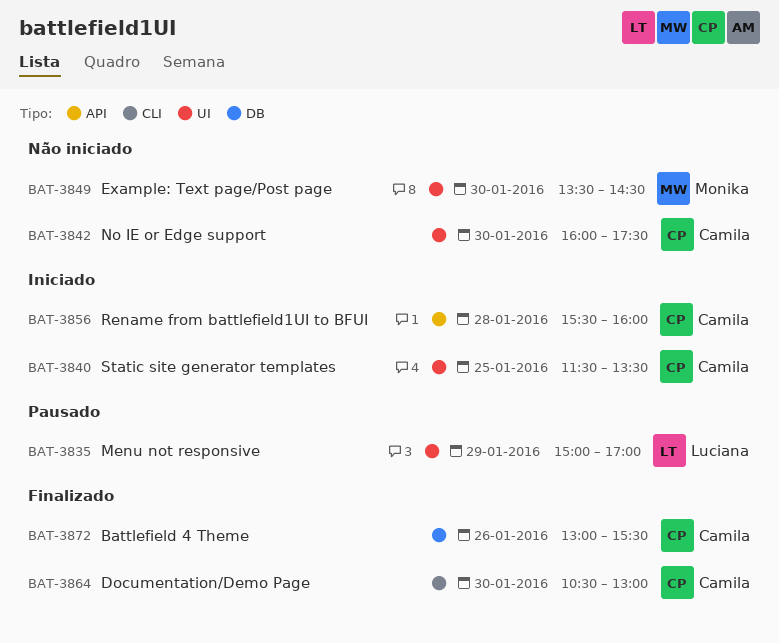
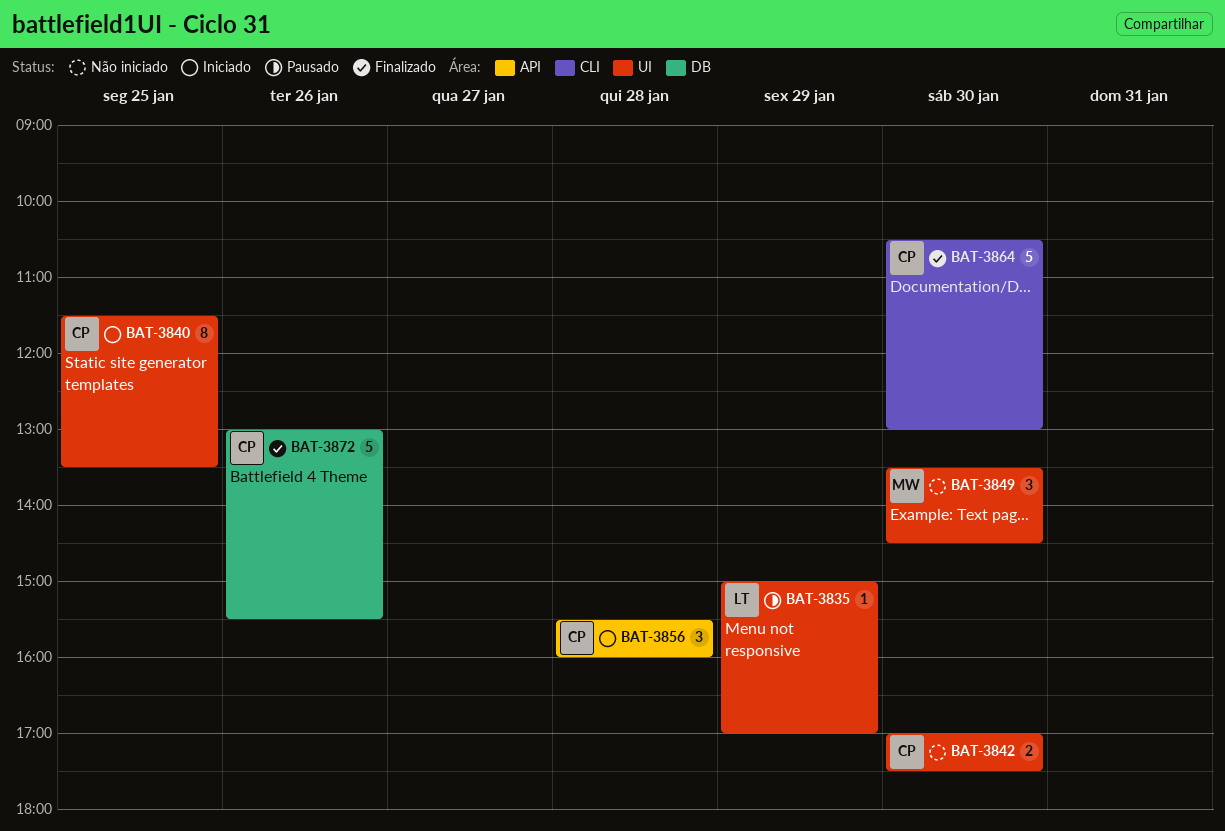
BAT-3842, begins: 16:00 -> 17:00

